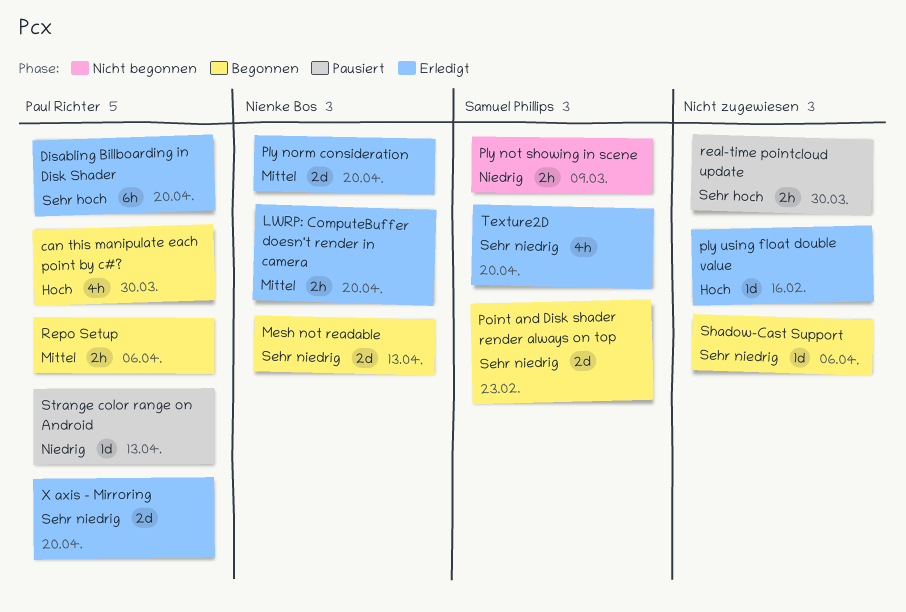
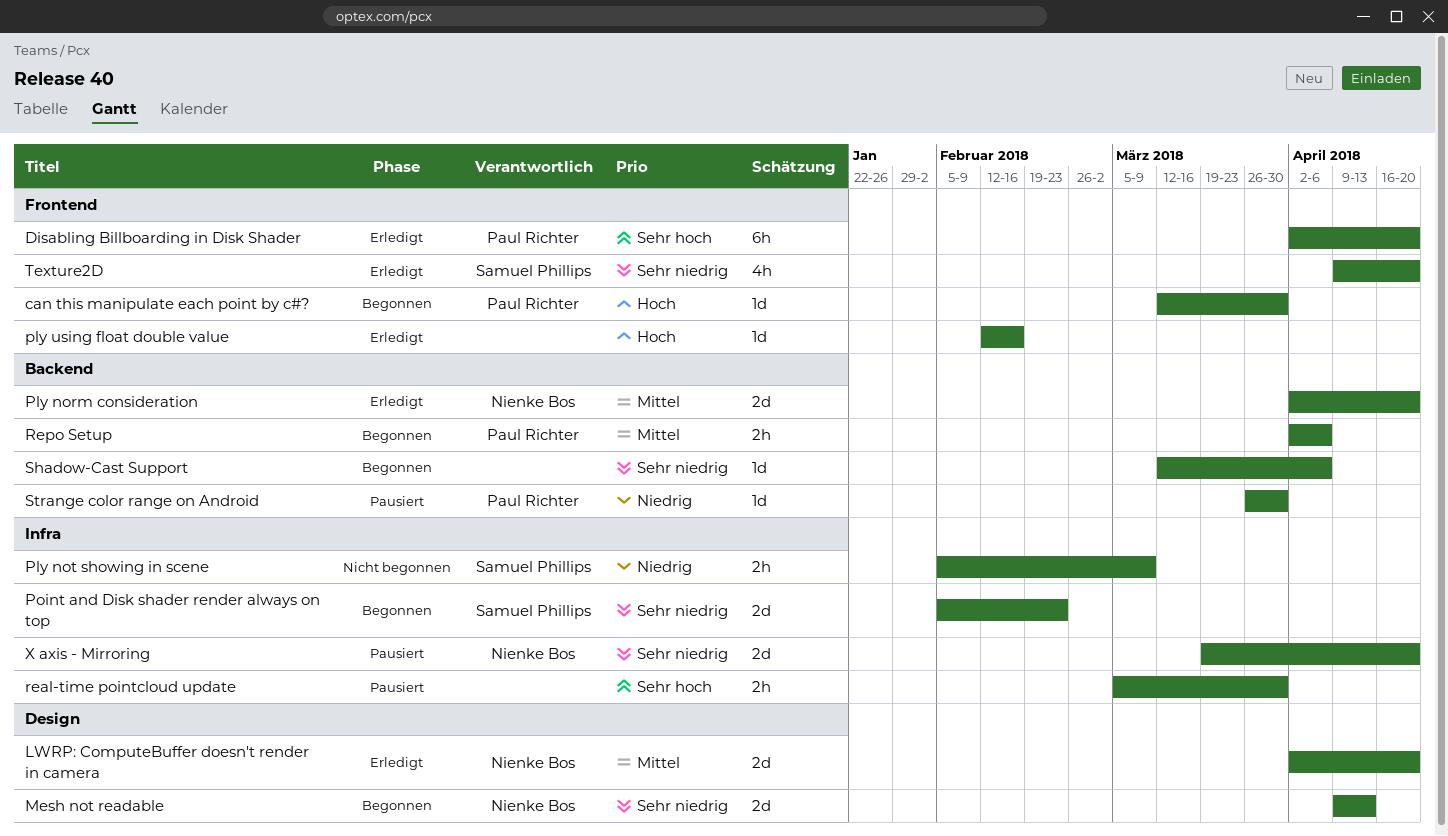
can this manipulate each point by c#?, estimate: 4h -> 1d
LWRP: ComputeBuffer doesn't render in camera, estimate: 2h -> 2d
Strange color range on Android, due: Apr 13 -> Mar 30
X axis - Mirroring, status: Erledigt -> Pausiert
X axis - Mirroring, owner: Paul Richter -> Nienke Bos

